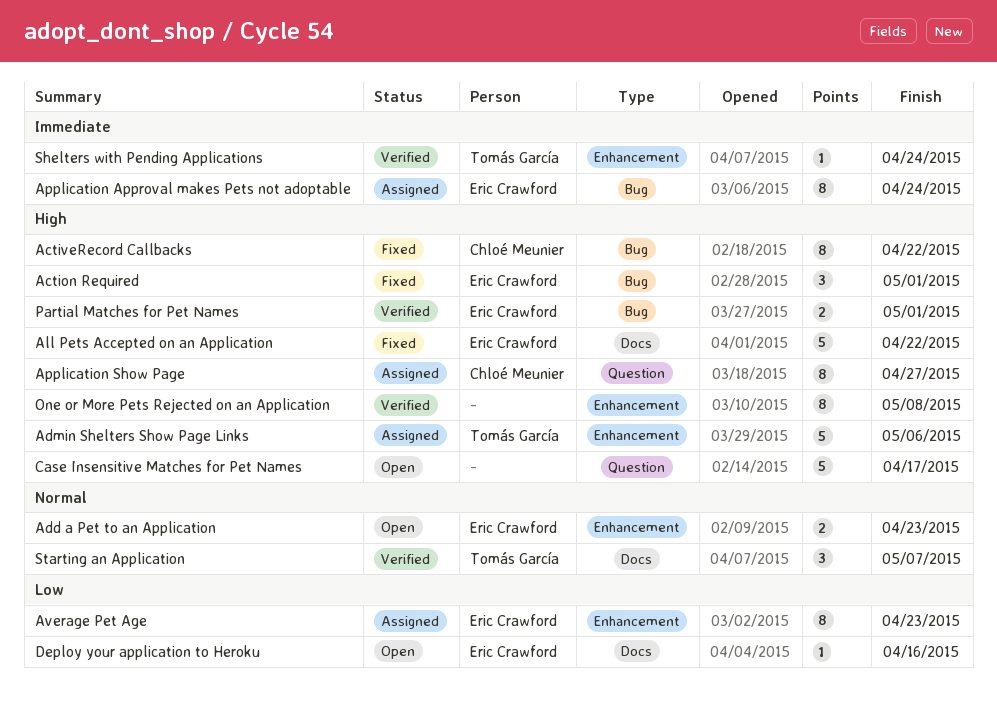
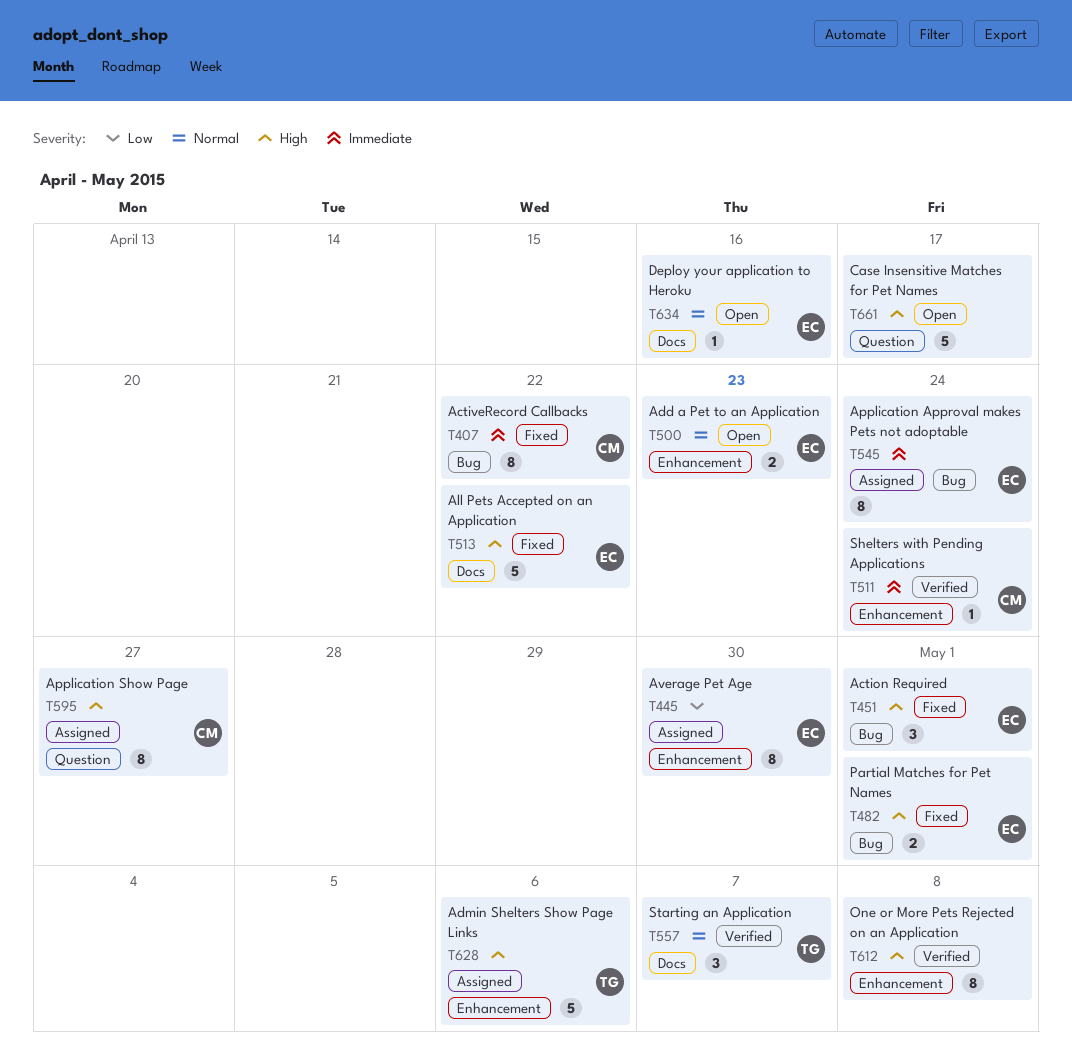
ActiveRecord Callbacks, priority: High -> Immediate
Average Pet Age, due: Apr 23 -> Apr 30
Deploy your application to Heroku, priority: Low -> Normal
Partial Matches for Pet Names, status: Verified -> Fixed
Shelters with Pending Applications, owner: Tomás García -> Chloé Meunier

